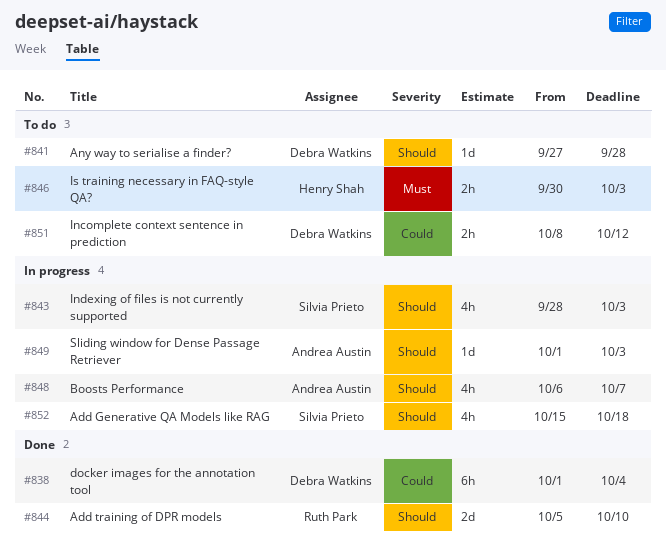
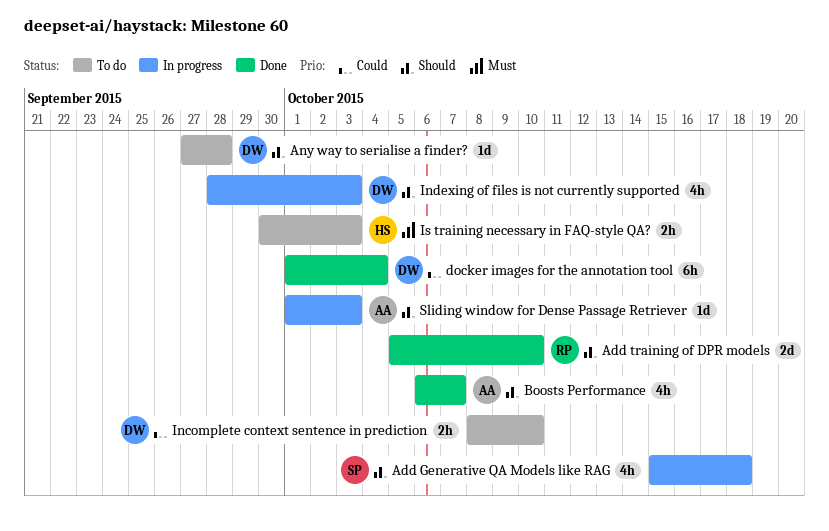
Boosts Performance, status: In progress -> Done
Incomplete context sentence in prediction, due: Oct 12 -> Oct 10
Indexing of files is not currently supported, owner: Silvia Prieto -> Debra Watkins

